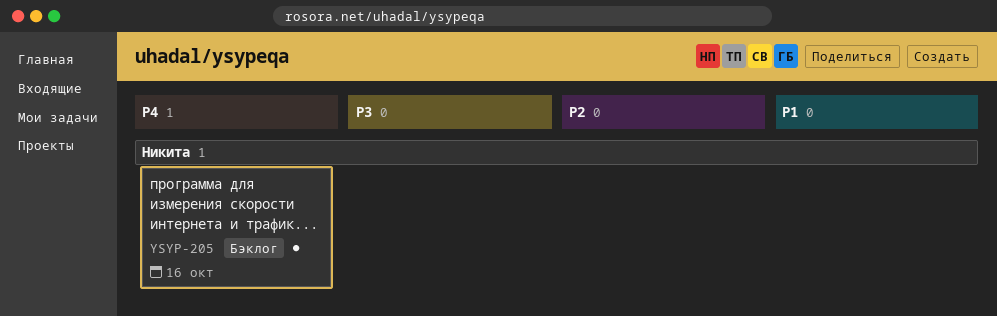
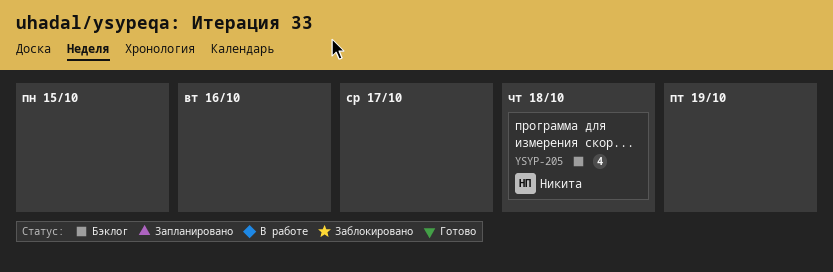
YSYP-205, estimate: 1 -> 4
YSYP-205, due: Oct 16 -> Oct 18

